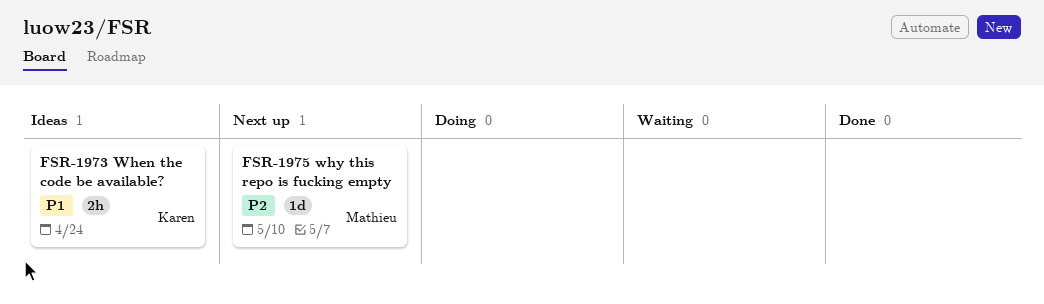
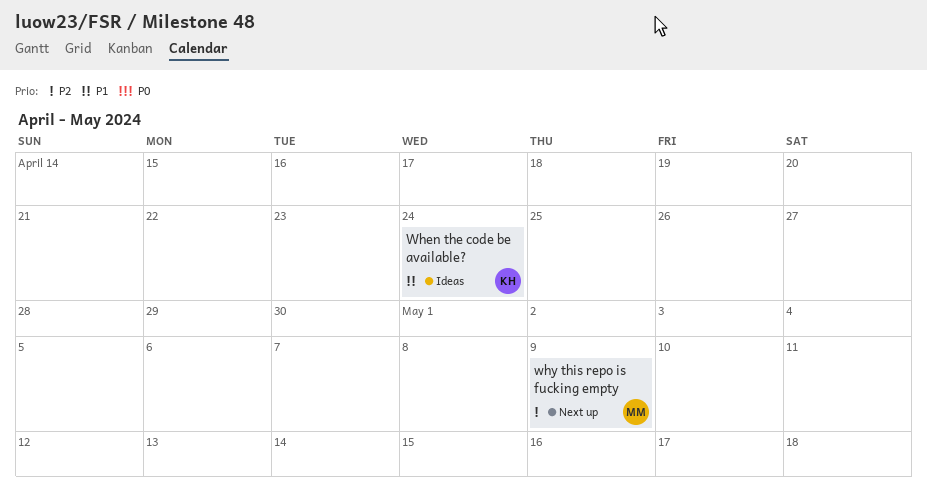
why this repo is fucking empty, due: May 10 -> May 9

